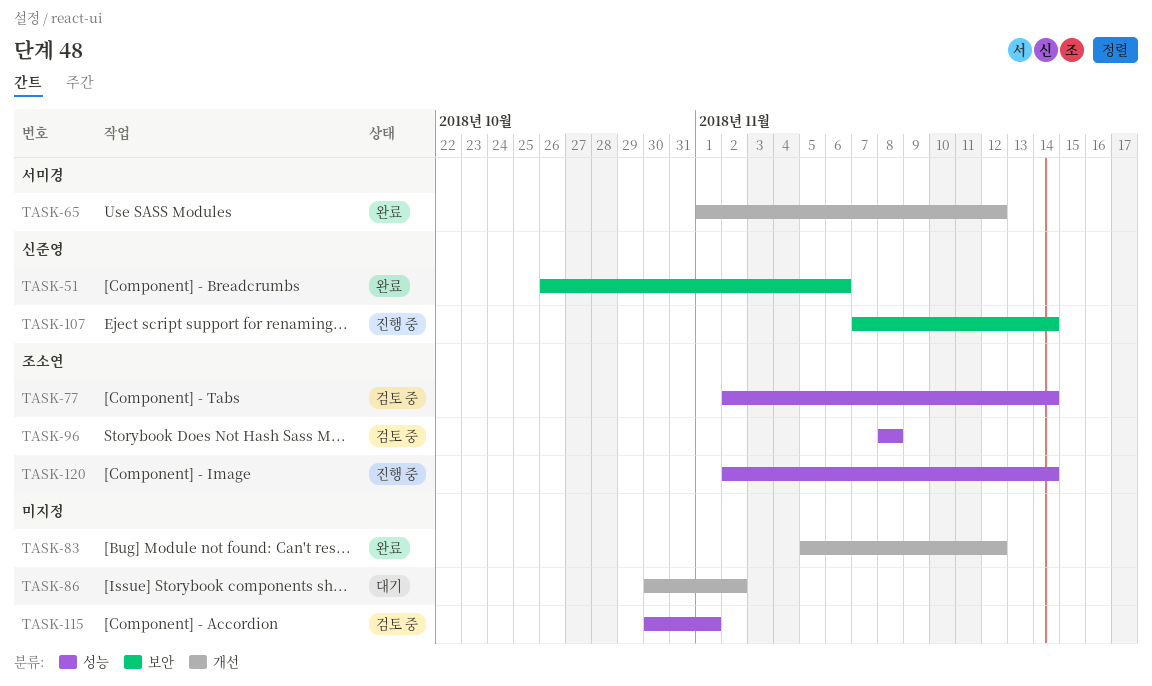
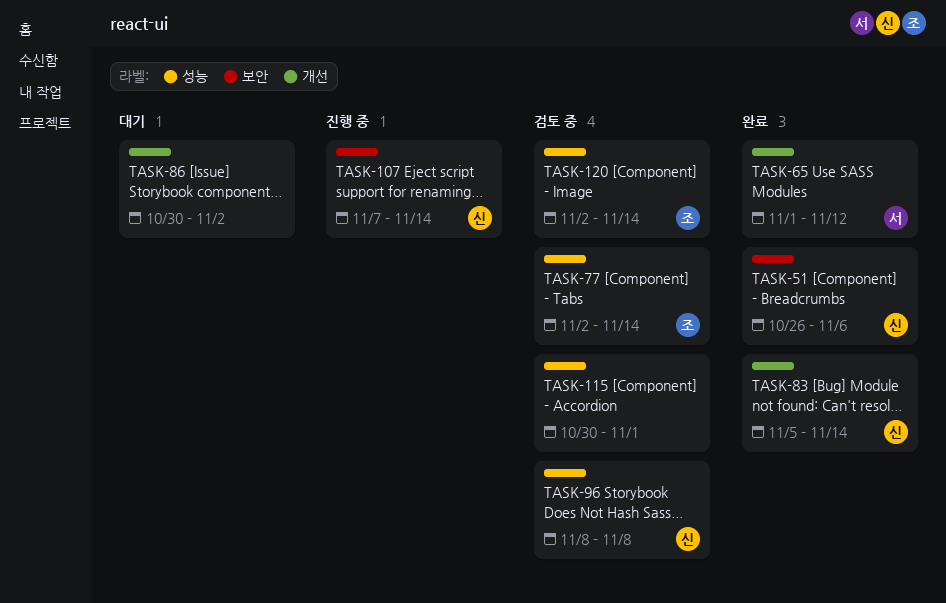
TASK-83, owner: none -> 신준영
TASK-83, due: Nov 12 -> Nov 14
TASK-96, owner: 조소연 -> 신준영
TASK-120, status: 진행 중 -> 검토 중

